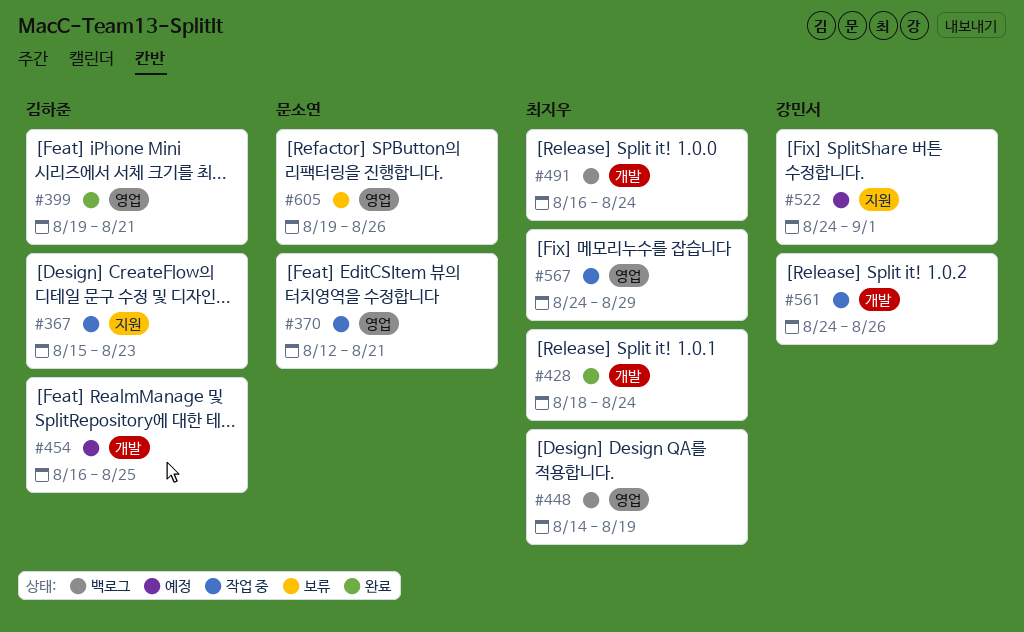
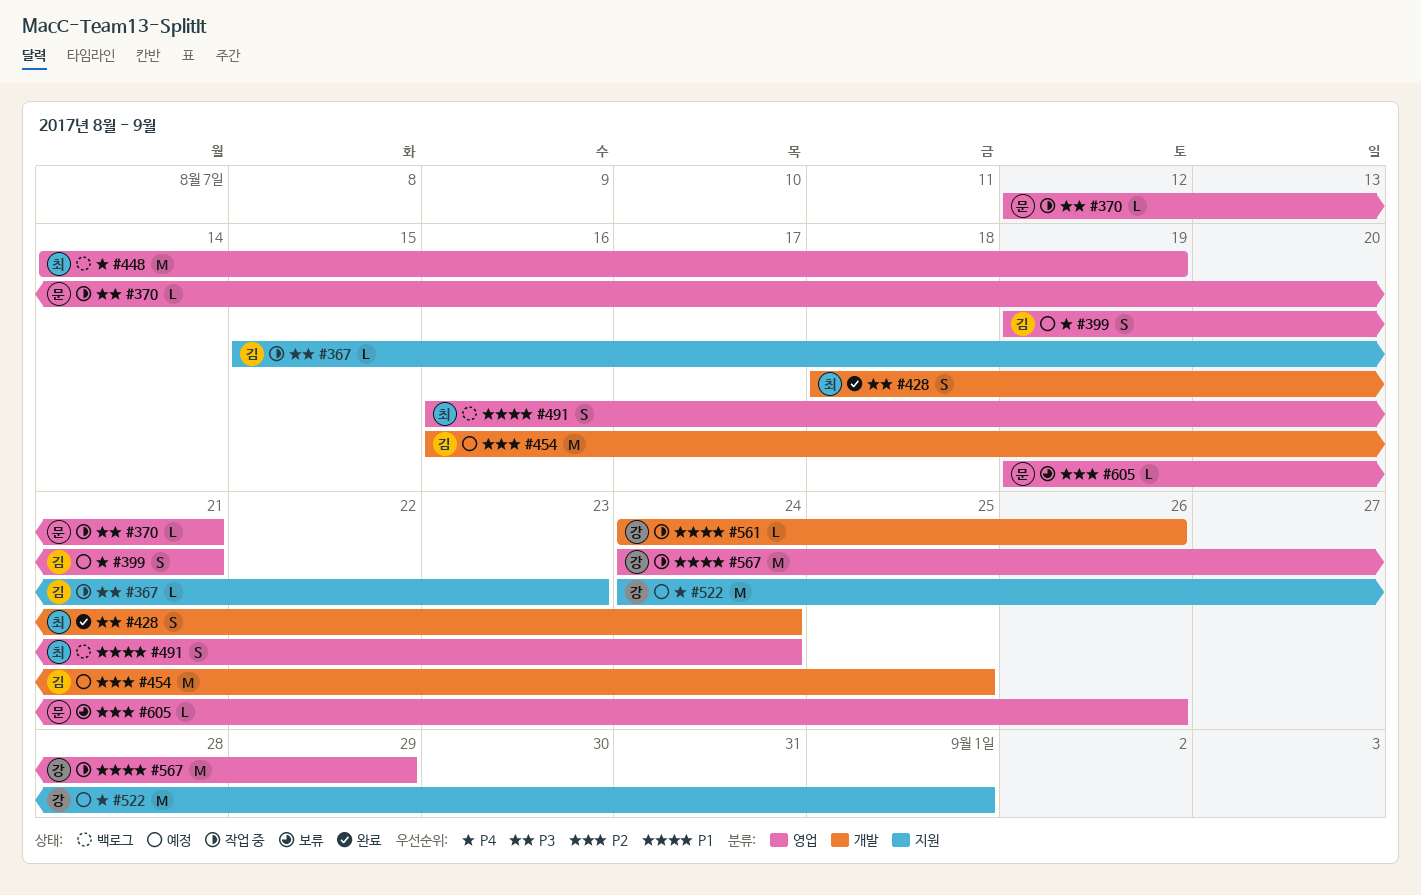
#399, status: 완료 -> 예정
#491, label: 개발 -> 영업
#567, owner: 최지우 -> 강민서

